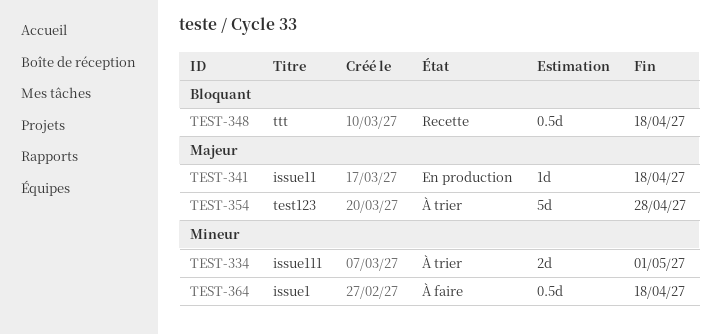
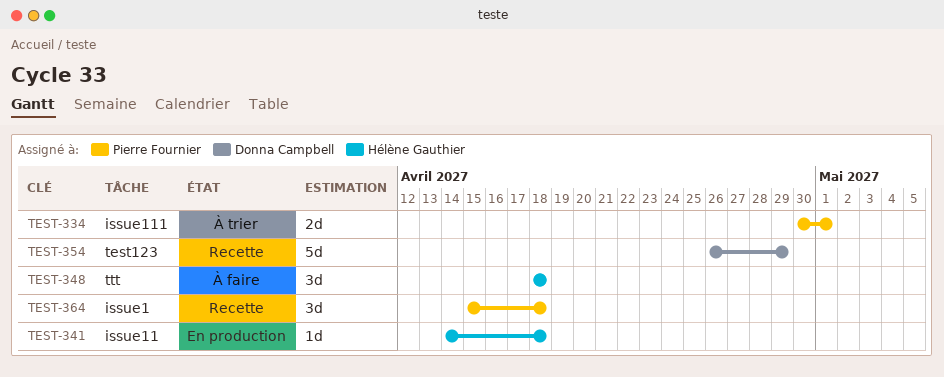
TEST-348, status: Recette -> À faire
TEST-348, estimate: 0.5d -> 3d
TEST-354, status: À trier -> Recette
TEST-354, due: Apr 28 -> Apr 29
TEST-364, status: À faire -> Recette
TEST-364, estimate: 0.5d -> 3d

